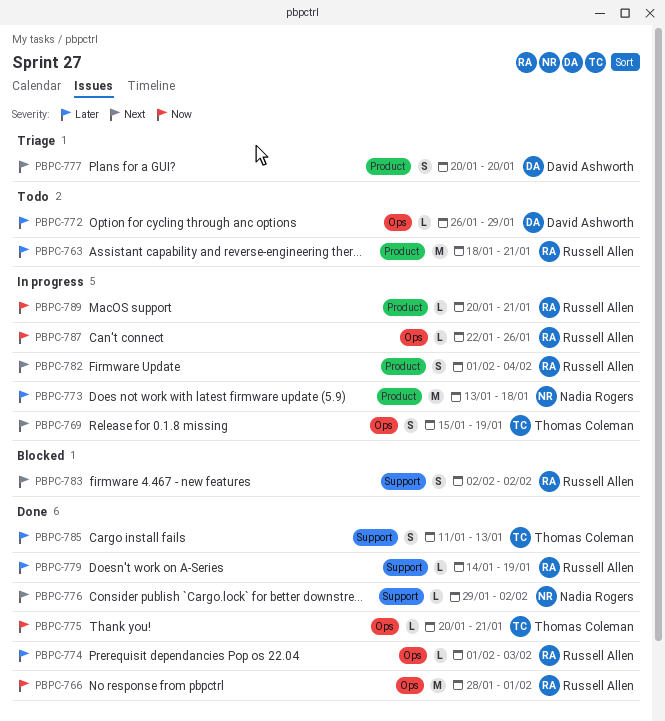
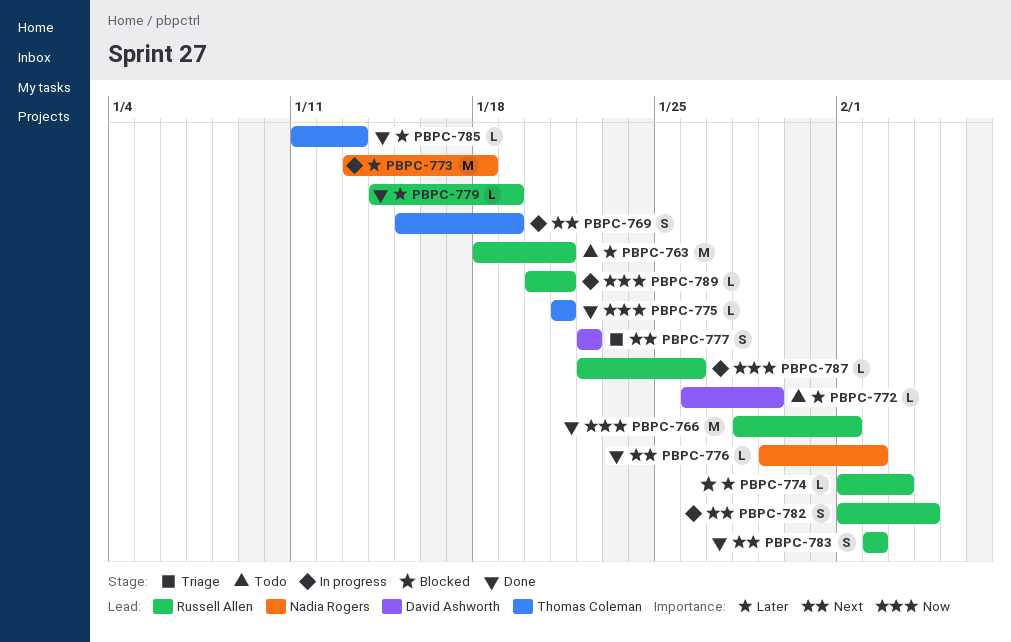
PBPC-774, status: Done -> Blocked
PBPC-775, start: Jan 20 -> Jan 21
PBPC-777, start: Jan 20 -> Jan 22
PBPC-777, due: Jan 20 -> Jan 22
PBPC-783, status: Blocked -> Done
PBPC-785, estimate: S -> L

